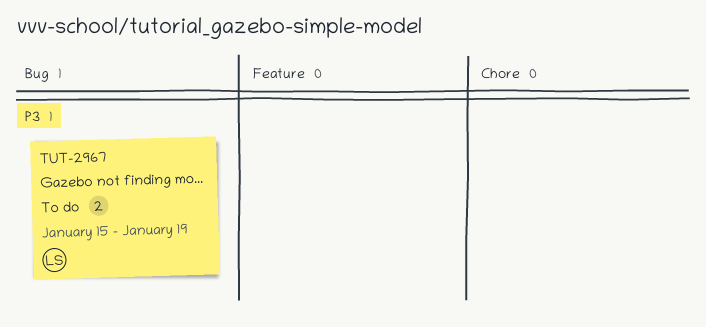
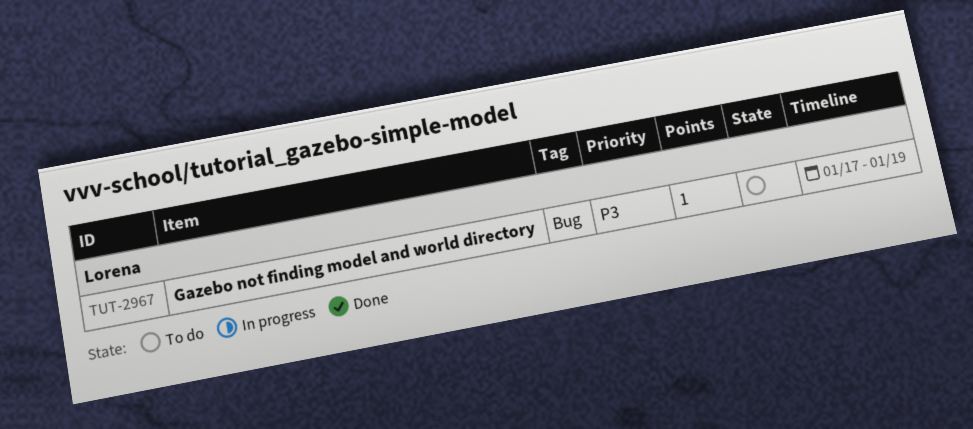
TUT-2967, estimate: 2 -> 1
TUT-2967, start: Jan 15 -> Jan 17

